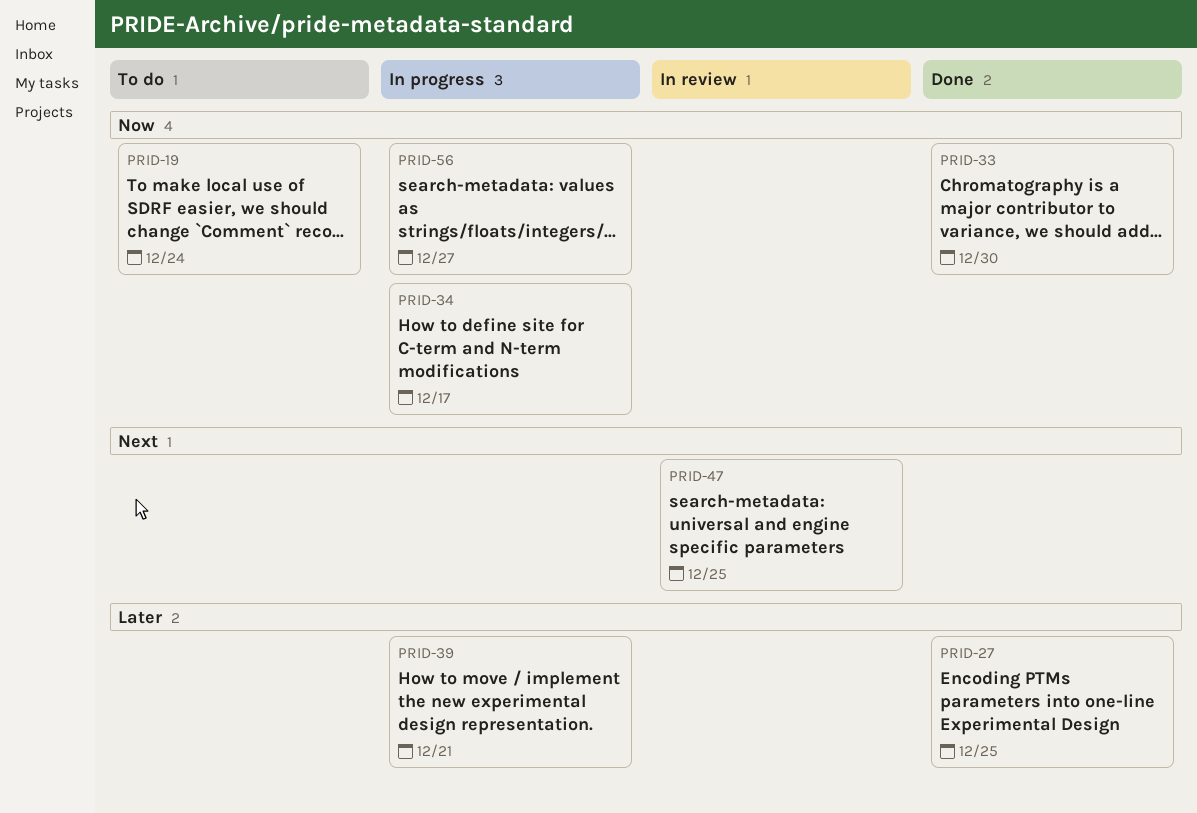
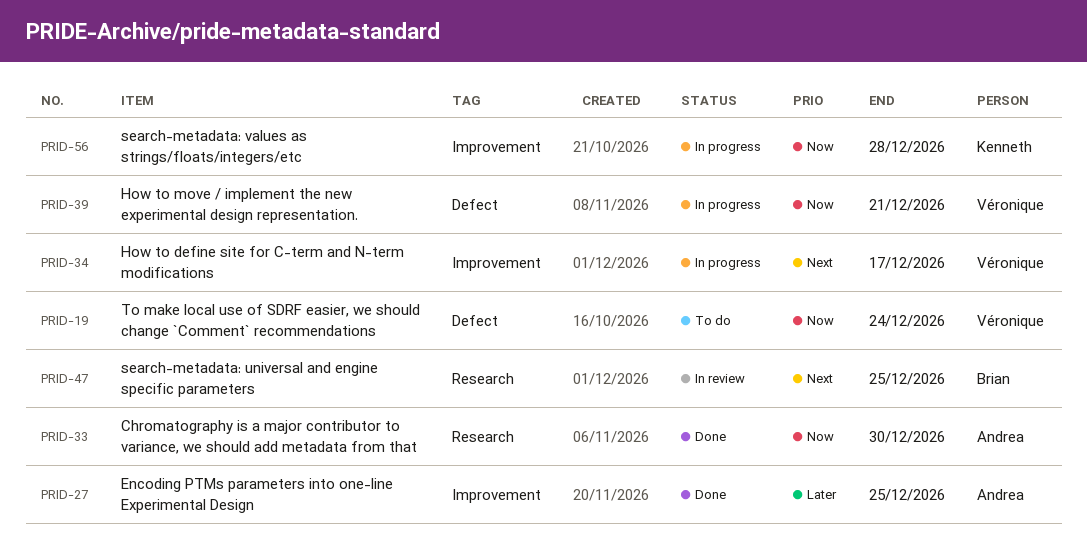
PRID-34, priority: Now -> Next
PRID-39, priority: Later -> Now
PRID-56, due: Dec 27 -> Dec 28

